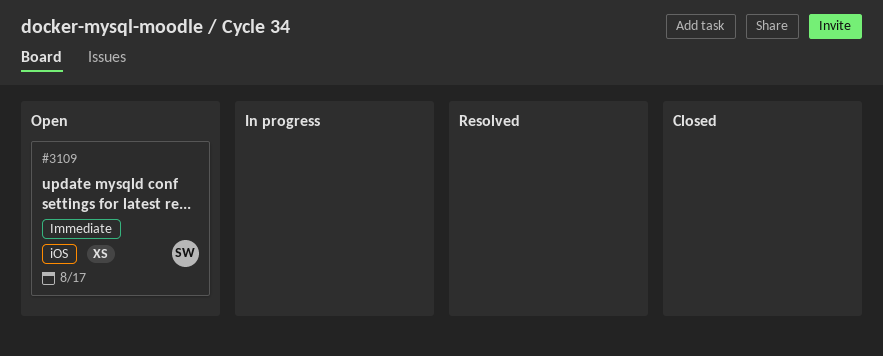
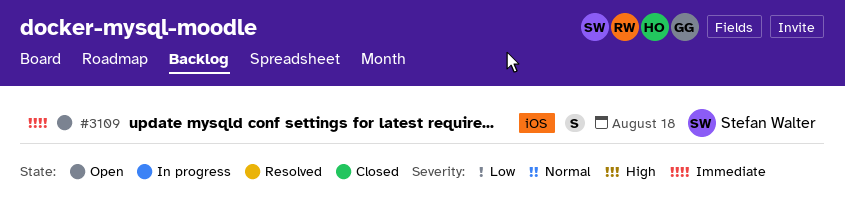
#3109, estimate: XS -> S
#3109, due: Aug 17 -> Aug 18

